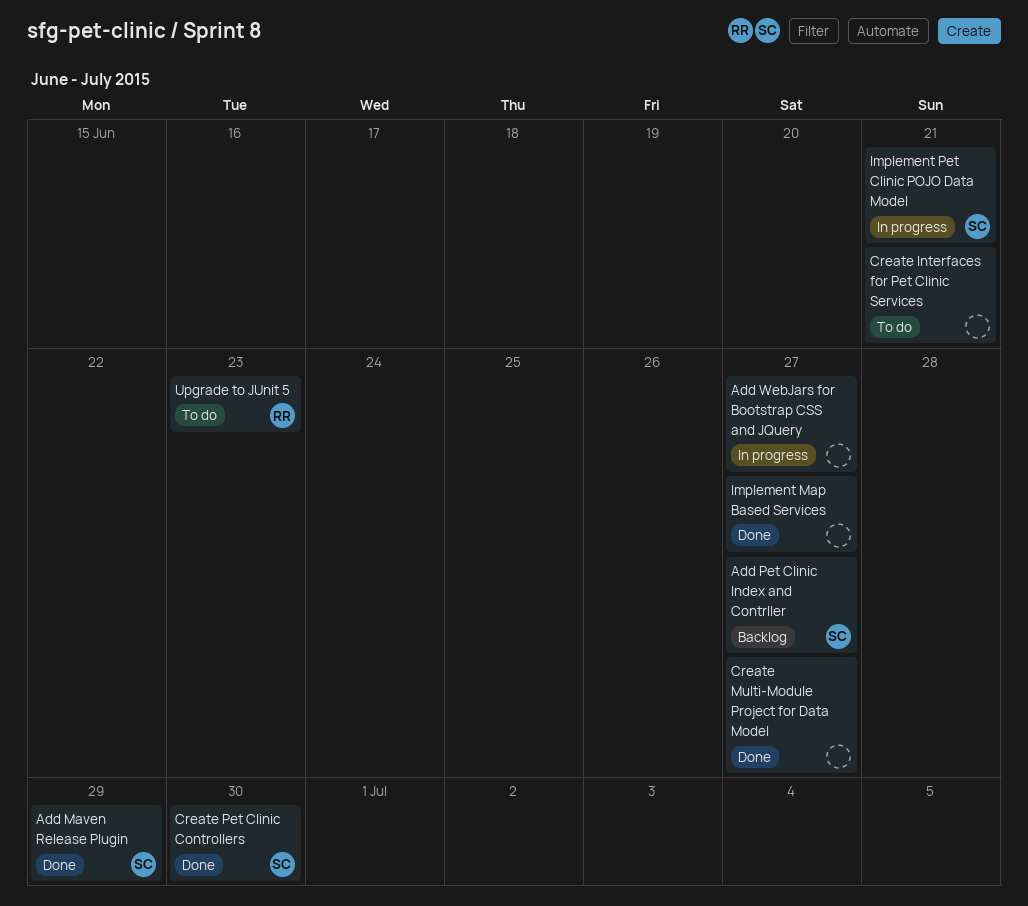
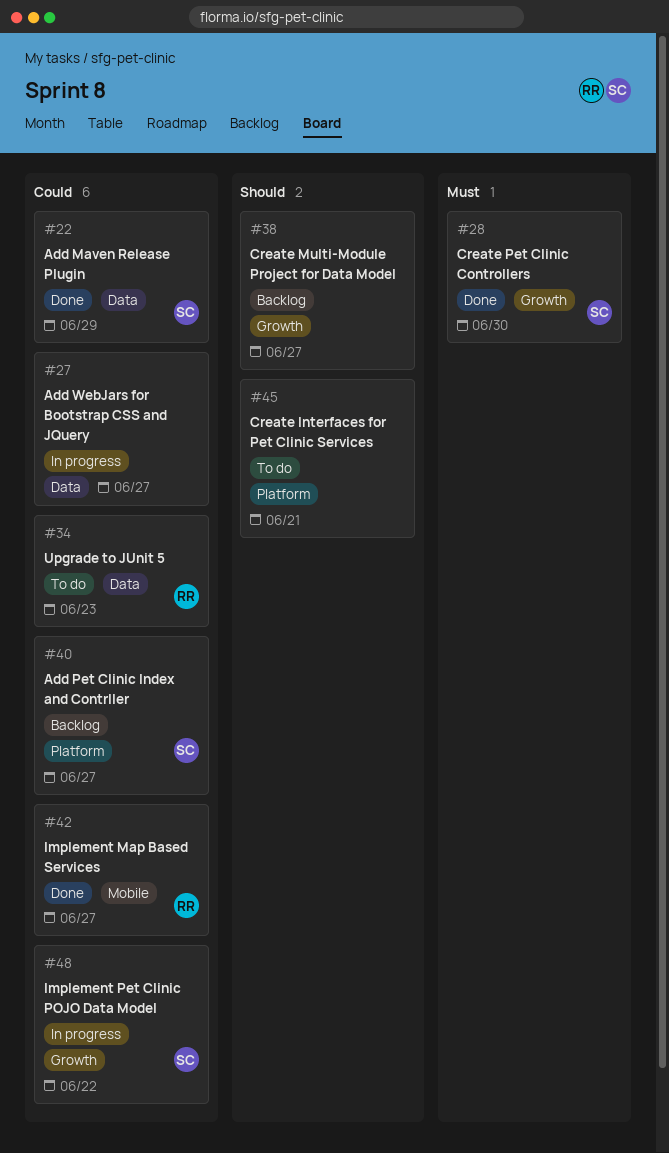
Create Multi-Module Project for Data Model, status: Done -> Backlog
Implement Map Based Services, owner: none -> RR
Implement Pet Clinic POJO Data Model, due: Jun 21 -> Jun 22

